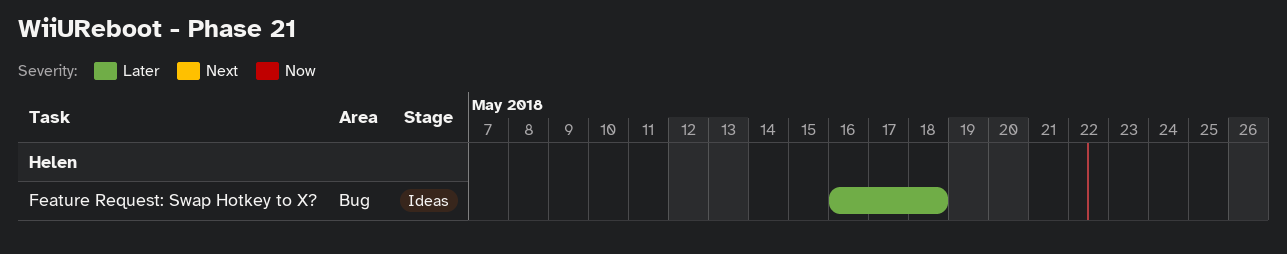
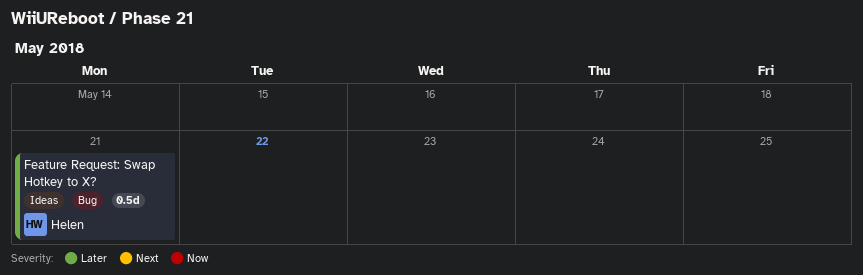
Feature Request: Swap Hotkey to X?, due: May 18 -> May 21

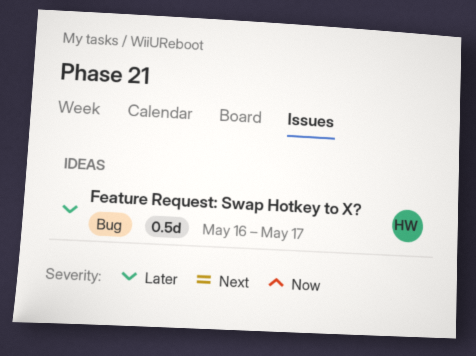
Feature Request: Swap Hotkey to X?, due: May 21 -> May 17

